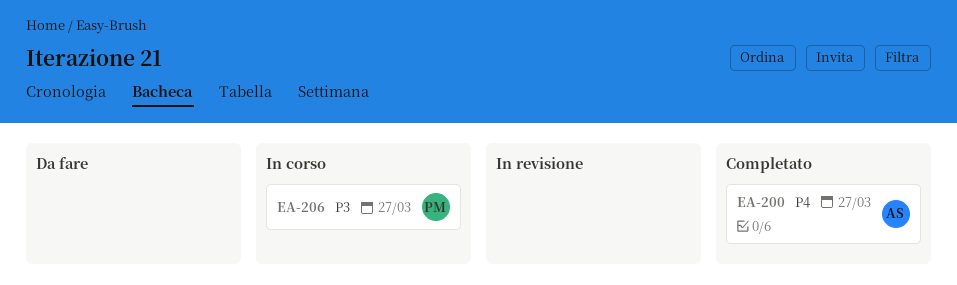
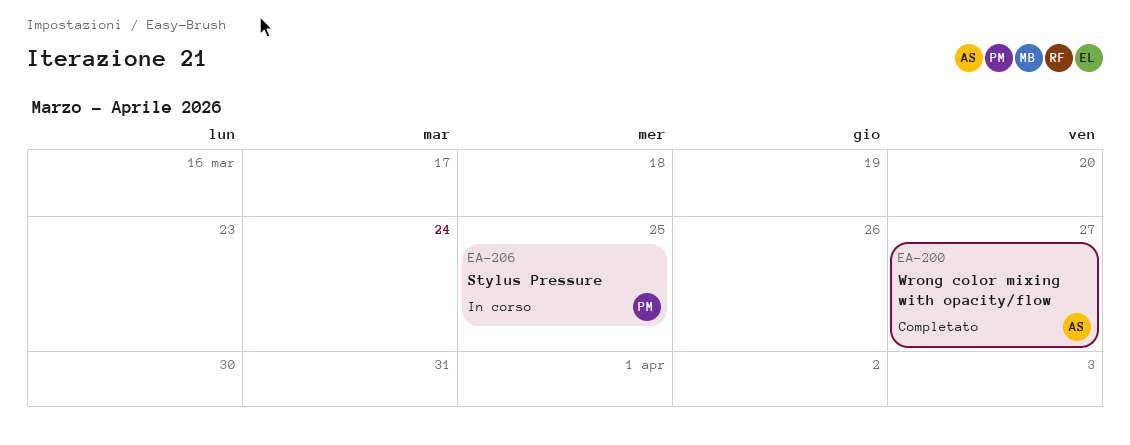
EA-206, due: Mar 27 -> Mar 25

